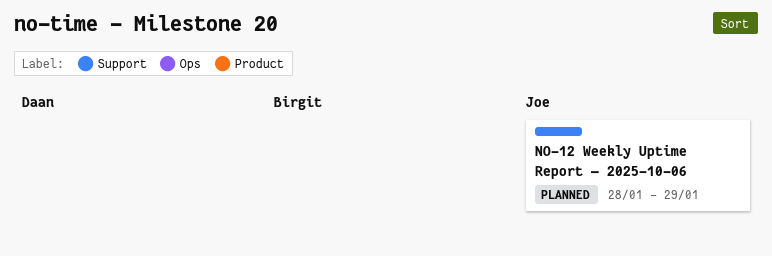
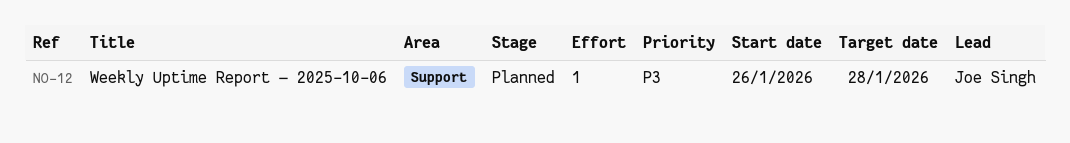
NO-12, start: Jan 28 -> Jan 26
NO-12, due: Jan 29 -> Jan 28

